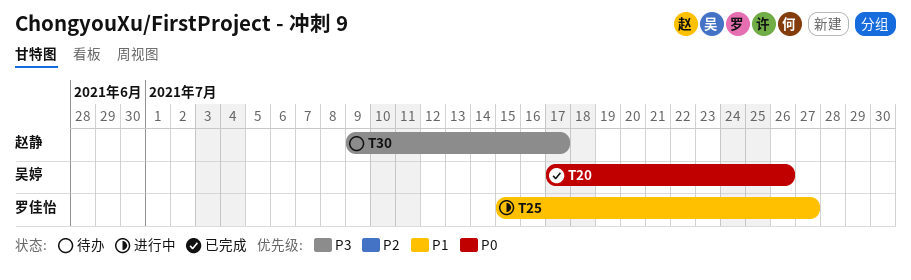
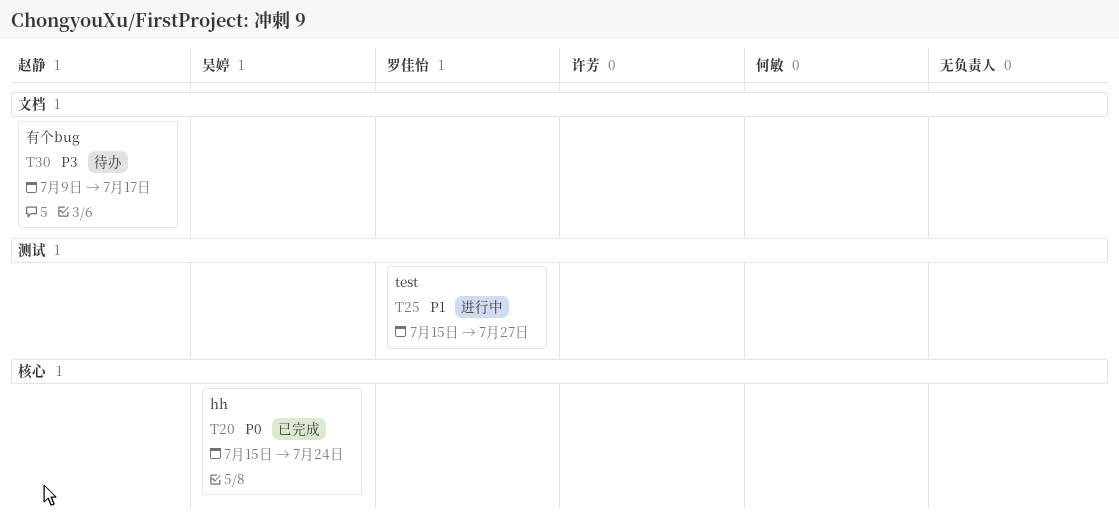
T20, start: Jul 17 -> Jul 15
T20, due: Jul 26 -> Jul 24

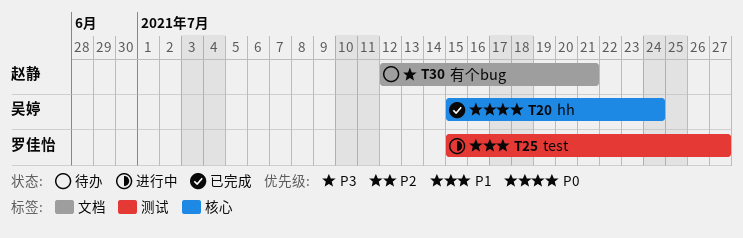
T30, start: Jul 9 -> Jul 12
T30, due: Jul 17 -> Jul 21

